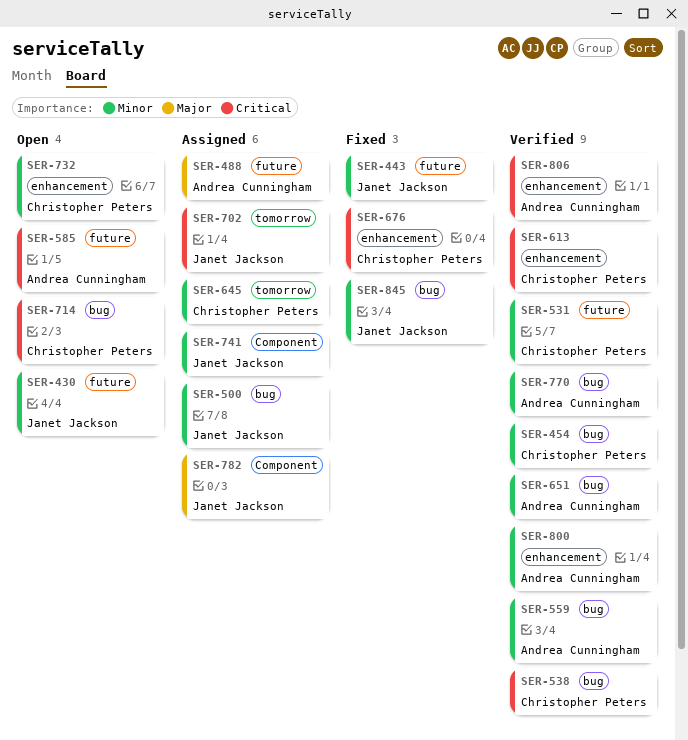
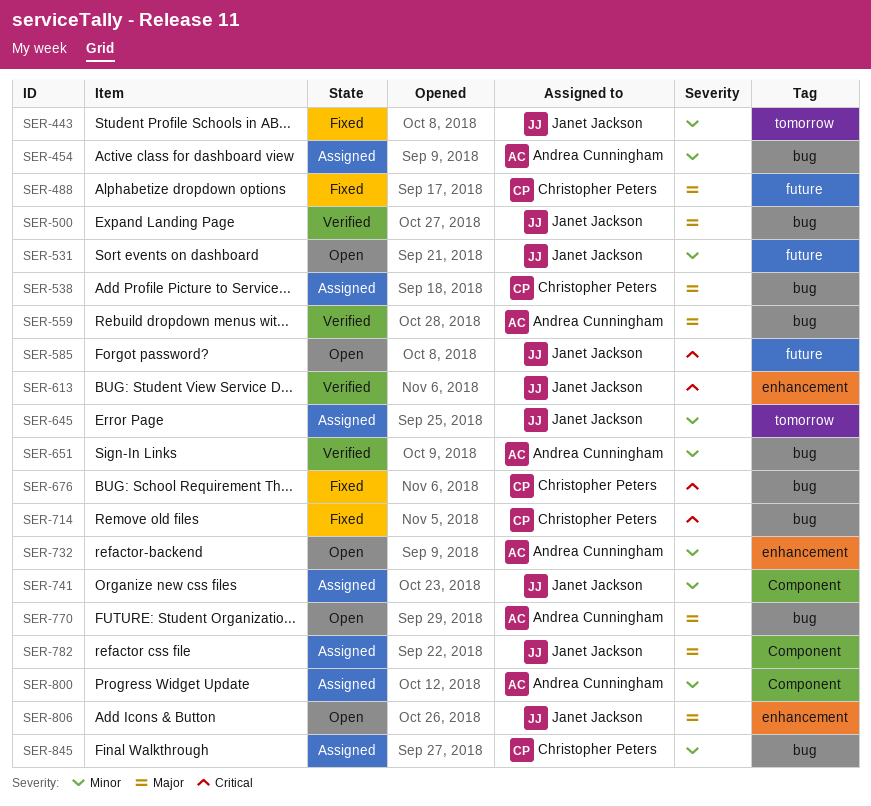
SER-430: present -> none
SER-443, label: future -> tomorrow
SER-454, status: Verified -> Assigned
SER-454, owner: Christopher Peters -> Andrea Cunningham
SER-488, status: Assigned -> Fixed
SER-488, owner: Andrea Cunningham -> Christopher Peters
SER-500, status: Assigned -> Verified
SER-500, priority: Minor -> Major
SER-531, status: Verified -> Open
SER-531, owner: Christopher Peters -> Janet Jackson
SER-538, status: Verified -> Assigned
SER-538, priority: Critical -> Major
SER-559, priority: Minor -> Major
SER-585, owner: Andrea Cunningham -> Janet Jackson
SER-613, owner: Christopher Peters -> Janet Jackson
SER-645, owner: Christopher Peters -> Janet Jackson
SER-676, label: enhancement -> bug
SER-702: present -> none
SER-714, status: Open -> Fixed
SER-732, owner: Christopher Peters -> Andrea Cunningham
SER-770, status: Verified -> Open
SER-770, priority: Minor -> Major
SER-800, status: Verified -> Assigned
SER-800, label: enhancement -> Component
SER-806, status: Verified -> Open
SER-806, owner: Andrea Cunningham -> Janet Jackson
SER-806, priority: Critical -> Major
SER-845, status: Fixed -> Assigned
SER-845, owner: Janet Jackson -> Christopher Peters

